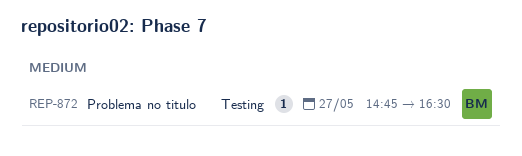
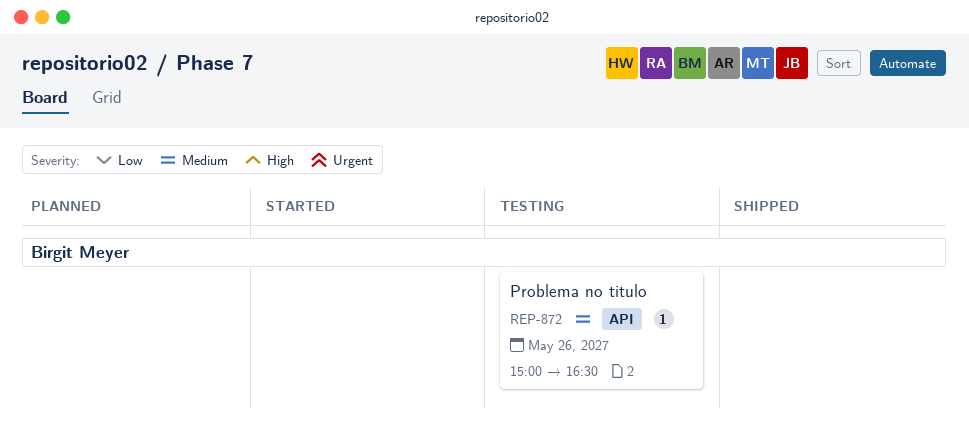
REP-872, day: May 27 -> May 26
REP-872, begins: 14:45 -> 15:00

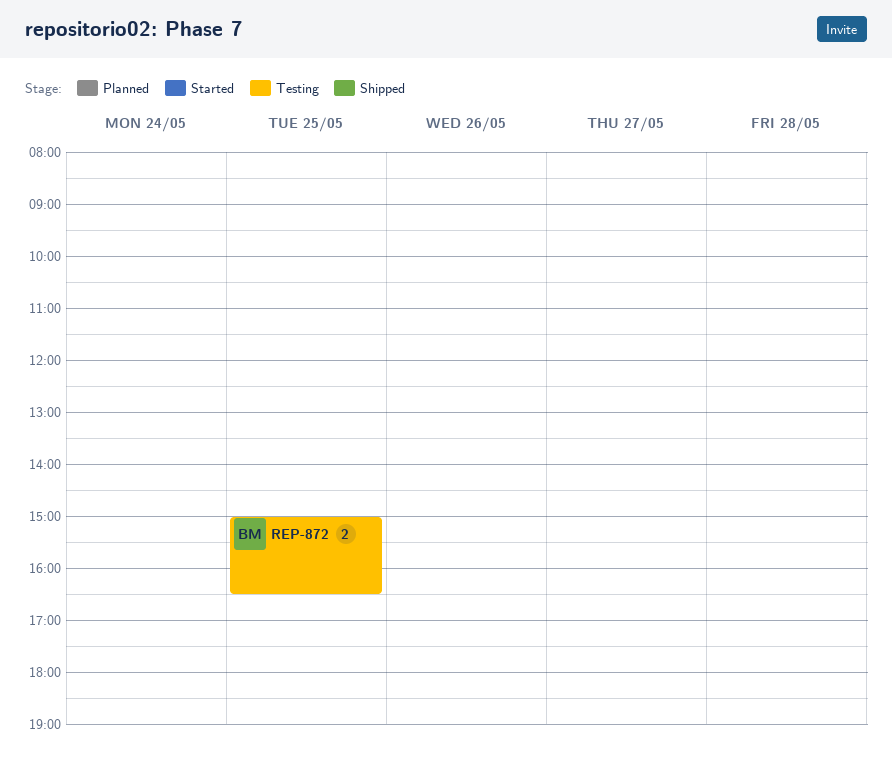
REP-872, estimate: 1 -> 2
REP-872, day: May 26 -> May 25

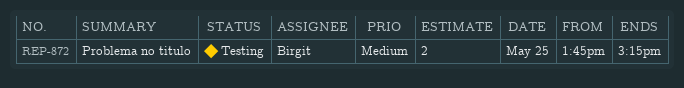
REP-872, begins: 15:00 -> 13:45
REP-872, ends: 16:30 -> 15:15

